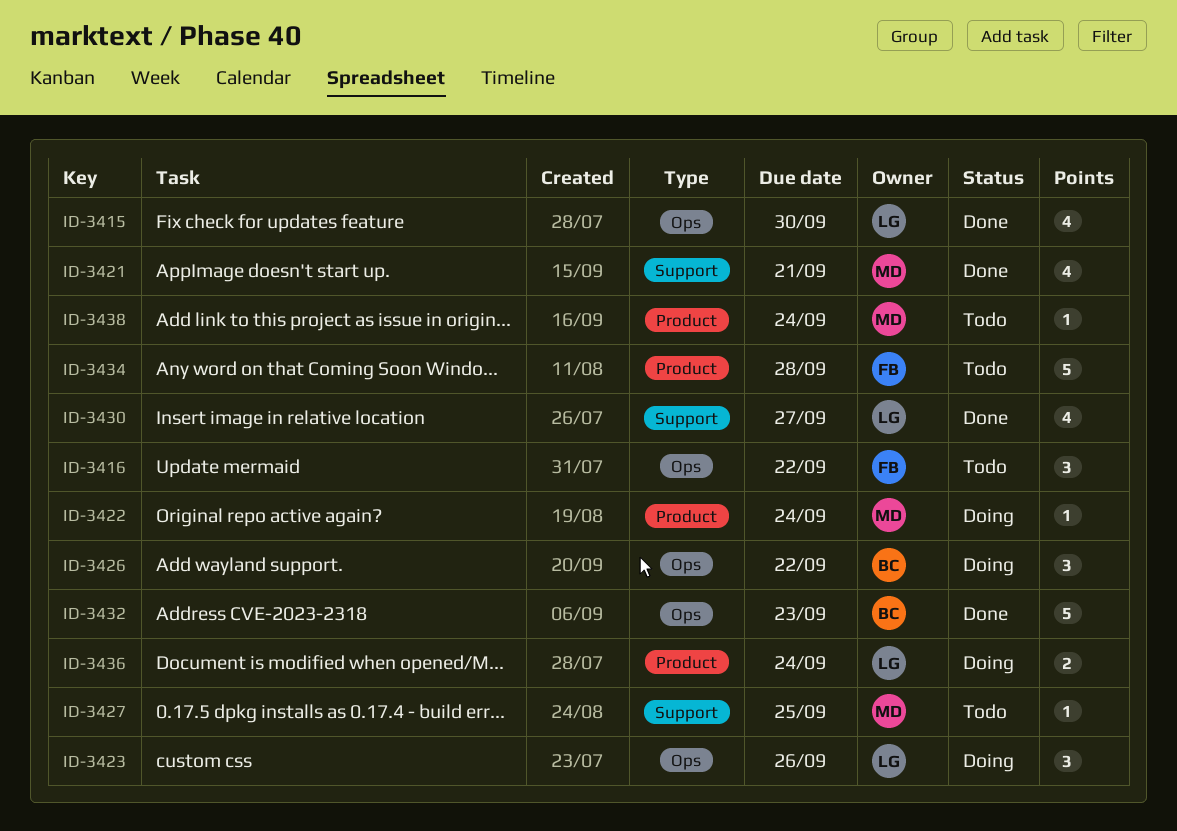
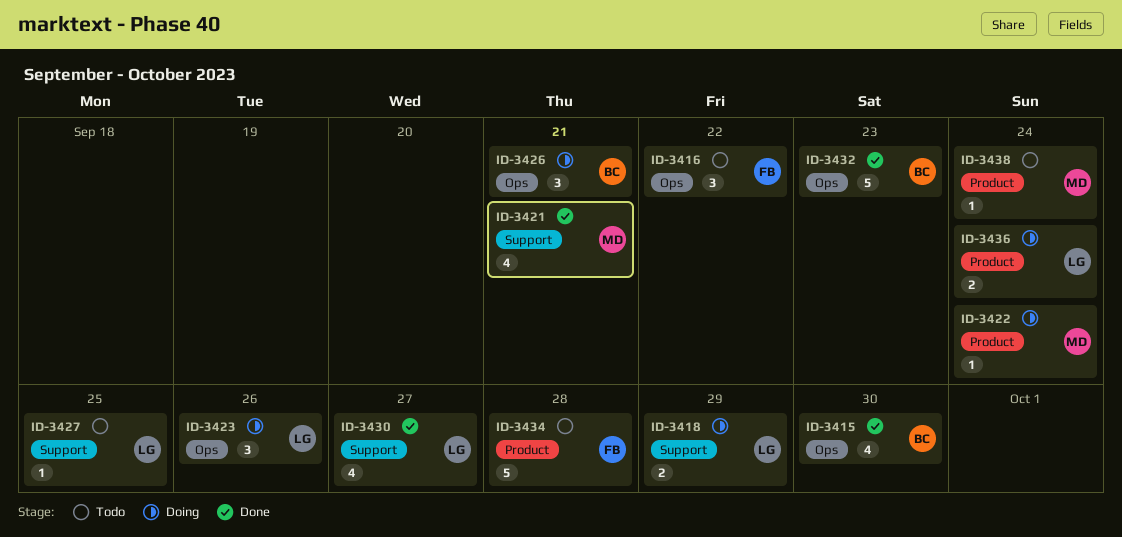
ID-3415, owner: LG -> BC
ID-3418: none -> present
ID-3426, due: Sep 22 -> Sep 21
ID-3427, owner: MD -> LG

